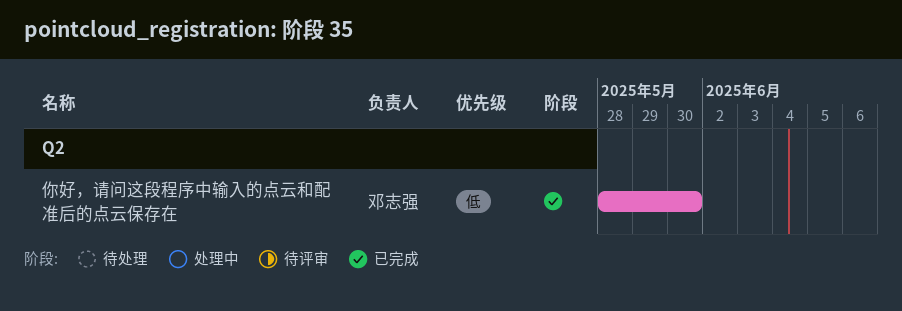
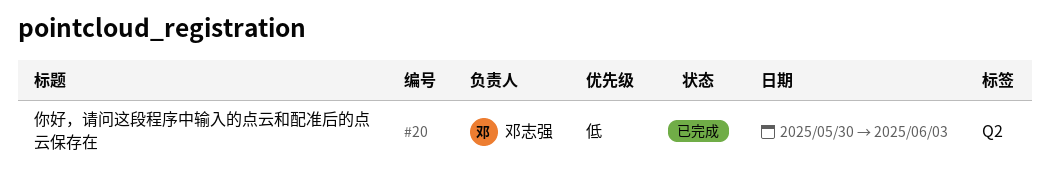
你好，请问这段程序中输入的点云和配准后的点云保存在, start: May 28 -> May 30
你好，请问这段程序中输入的点云和配准后的点云保存在, due: May 30 -> Jun 3

